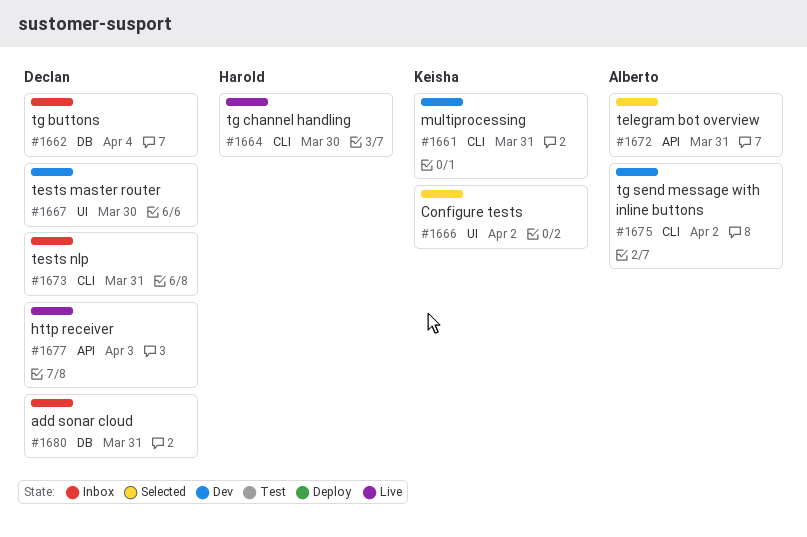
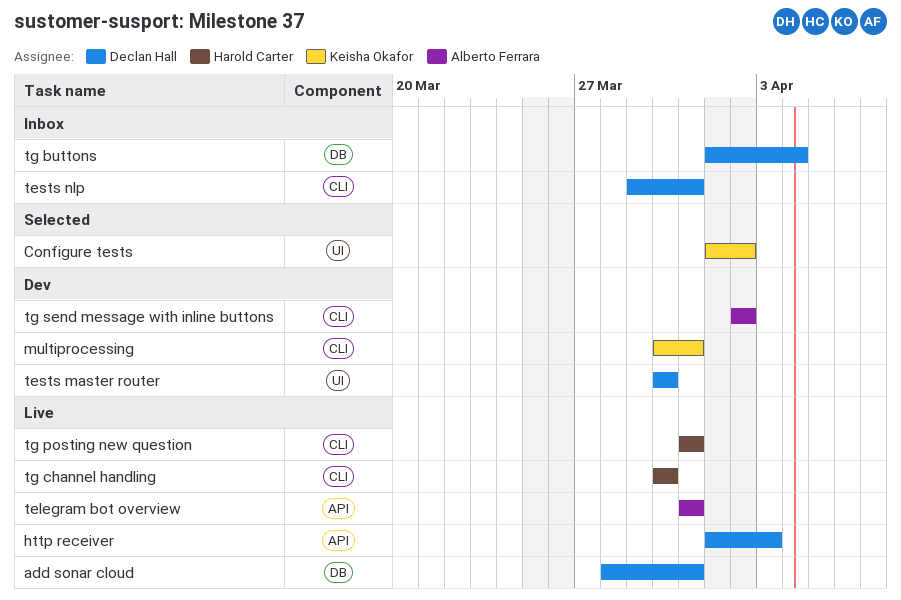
add sonar cloud, status: Inbox -> Live
telegram bot overview, status: Selected -> Live
tg posting new question: none -> present

